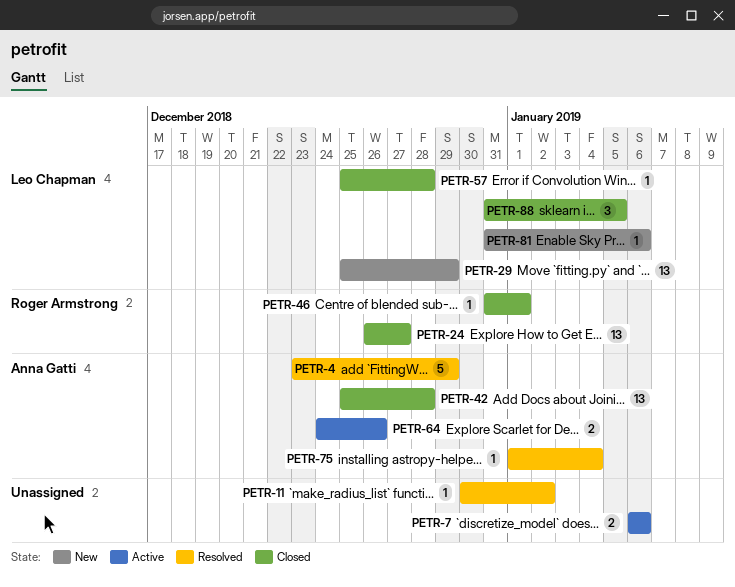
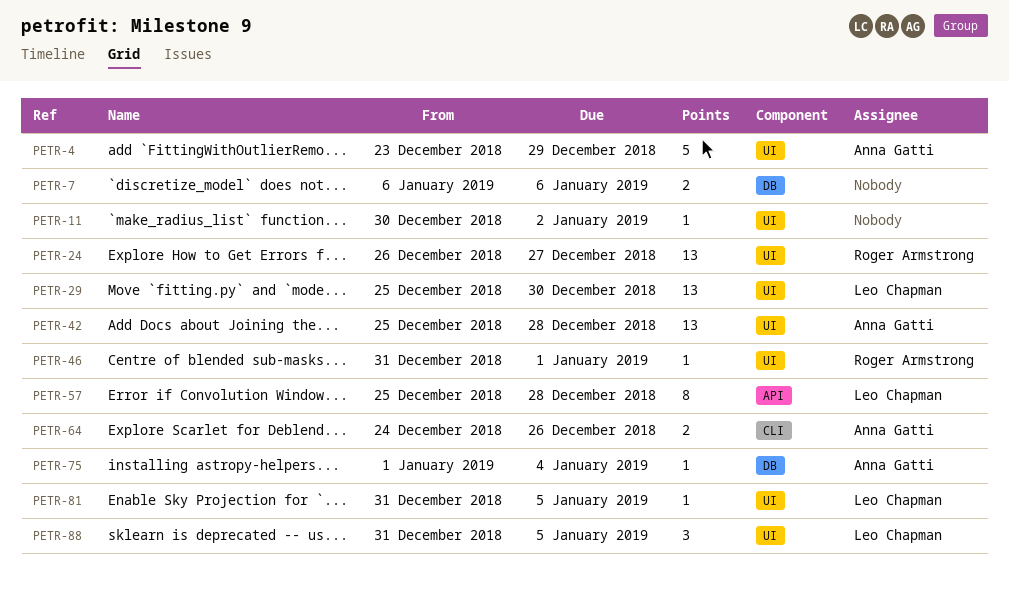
PETR-29, due: Dec 29 -> Dec 30
PETR-57, estimate: 1 -> 8
PETR-81, due: Jan 6 -> Jan 5

